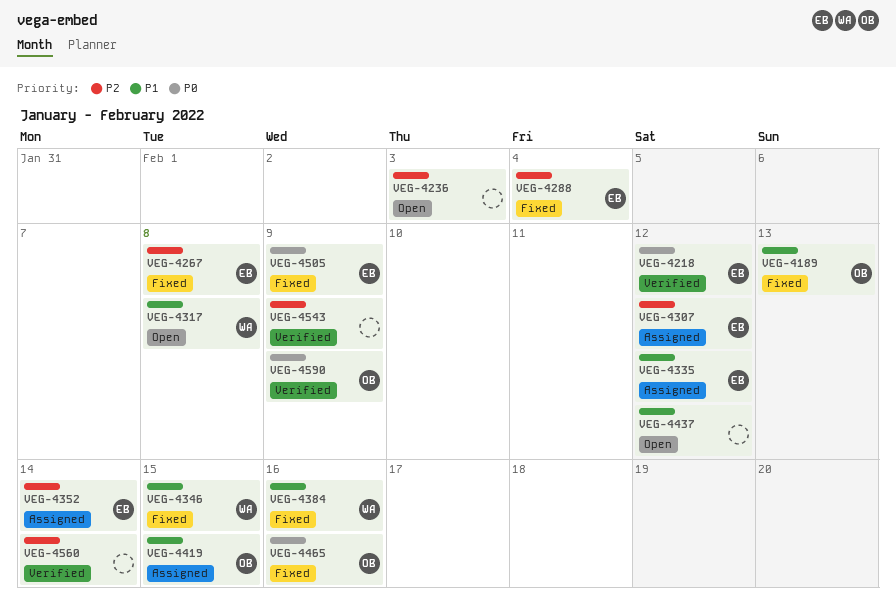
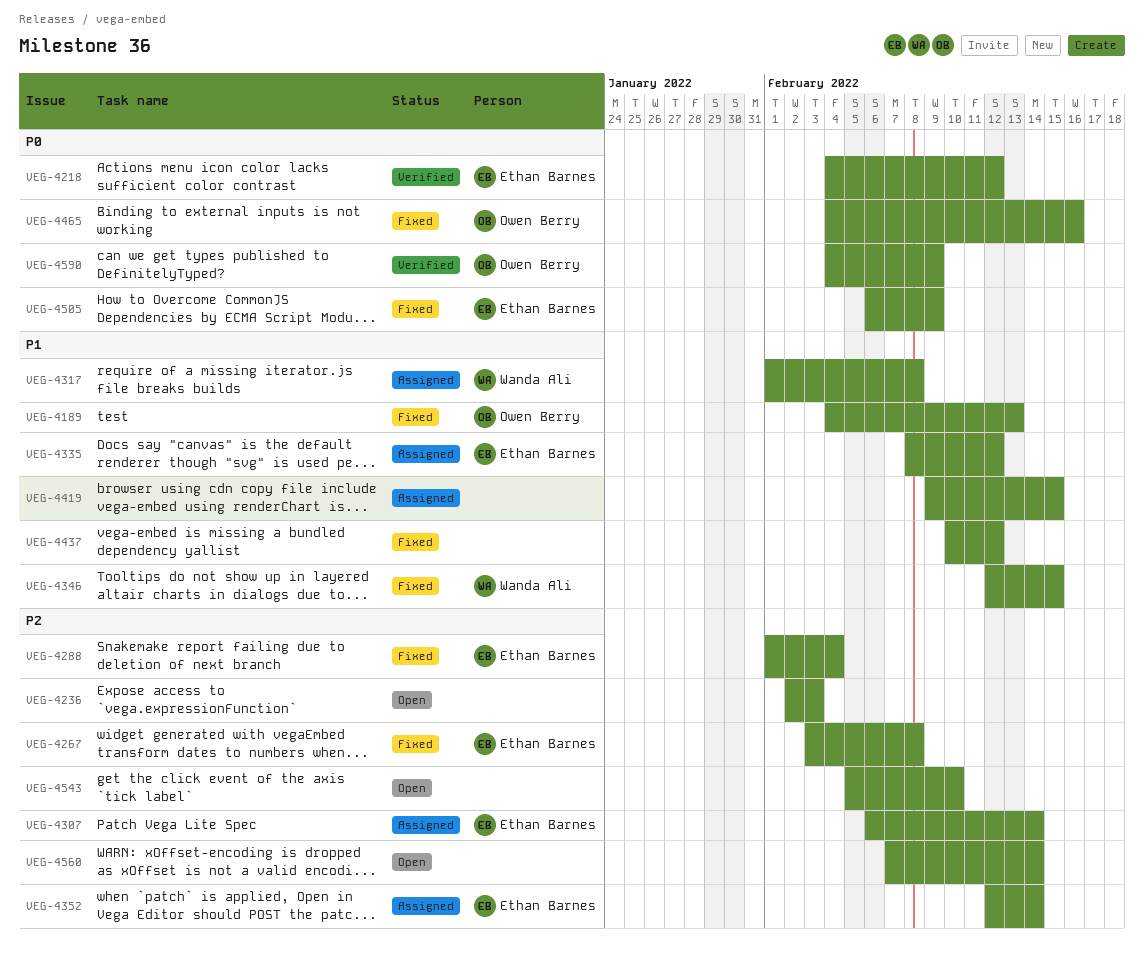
VEG-4307, due: Feb 12 -> Feb 14
VEG-4317, status: Open -> Assigned
VEG-4384: present -> none
VEG-4419, owner: Owen Berry -> none
VEG-4437, status: Open -> Fixed
VEG-4543, status: Verified -> Open
VEG-4543, due: Feb 9 -> Feb 10
VEG-4560, status: Verified -> Open

